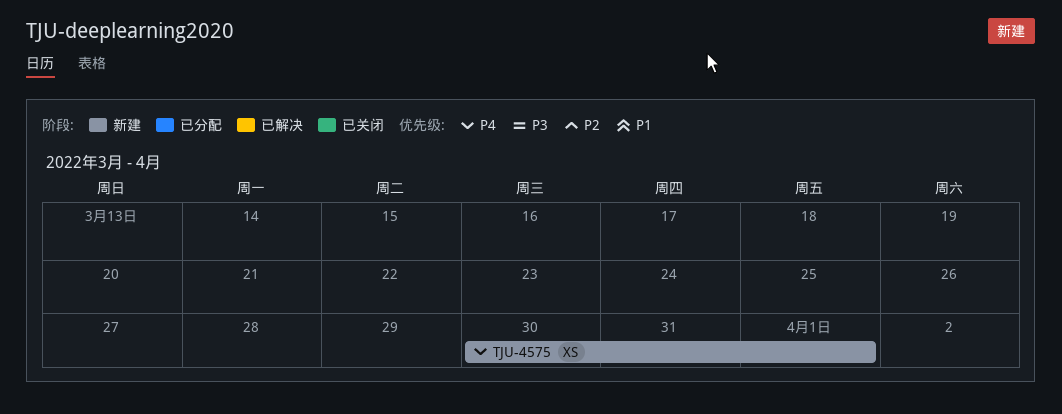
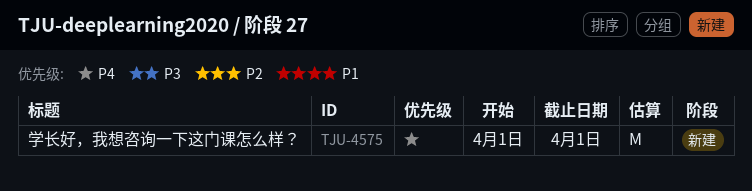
TJU-4575, estimate: XS -> M
TJU-4575, start: Mar 30 -> Apr 1

